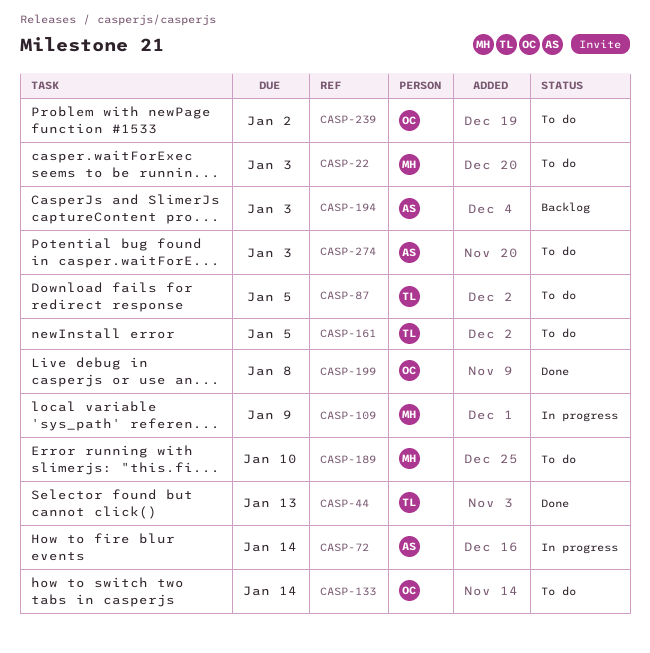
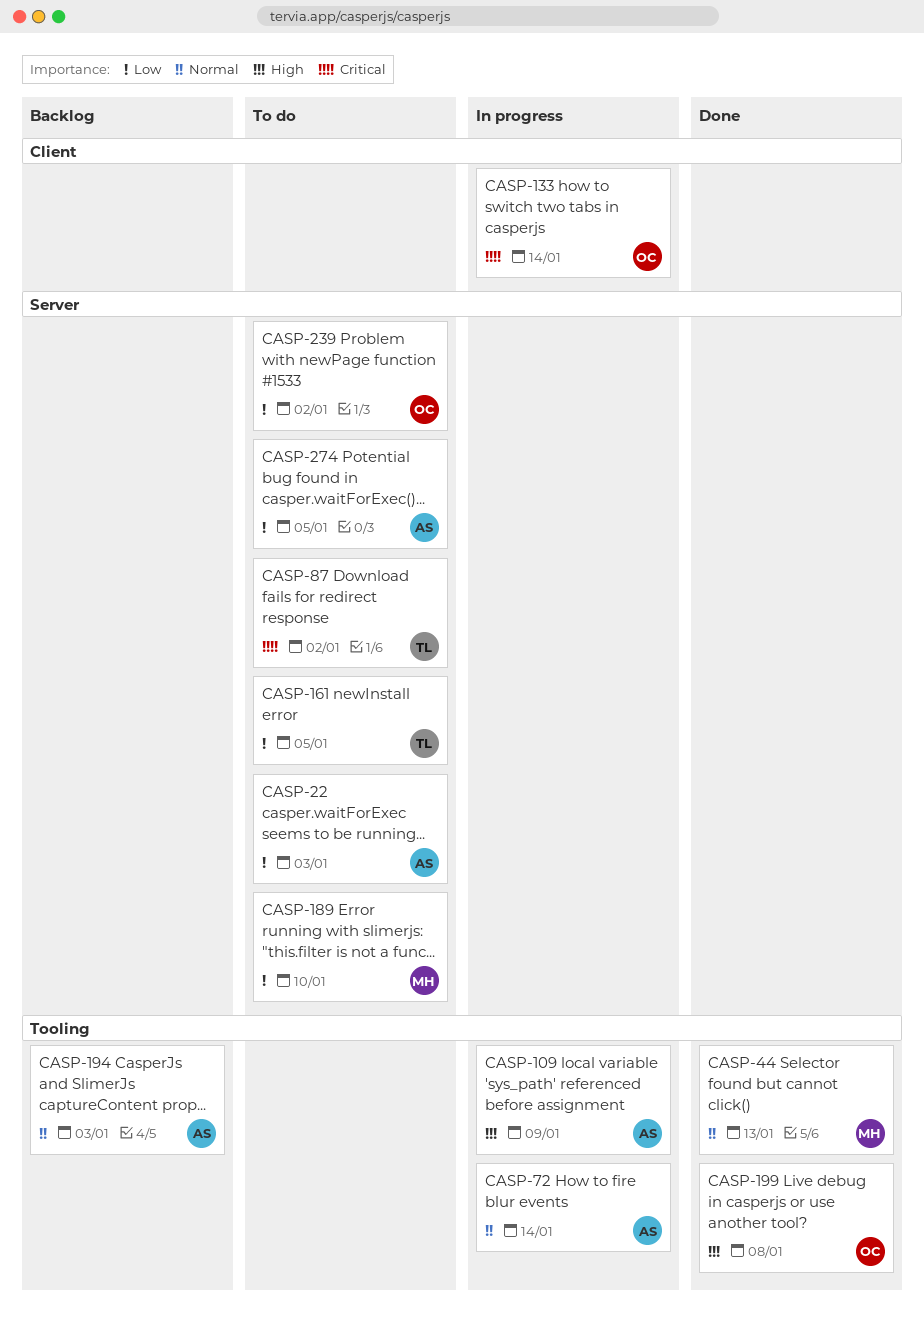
CASP-22, owner: MH -> AS
CASP-44, owner: TL -> MH
CASP-87, due: Jan 5 -> Jan 2
CASP-109, owner: MH -> AS
CASP-133, status: To do -> In progress
CASP-274, due: Jan 3 -> Jan 5

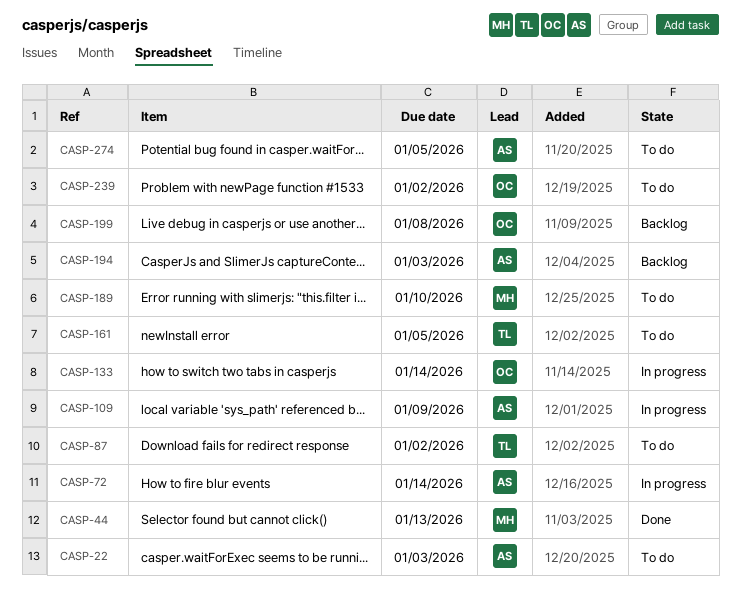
CASP-199, status: Done -> Backlog

